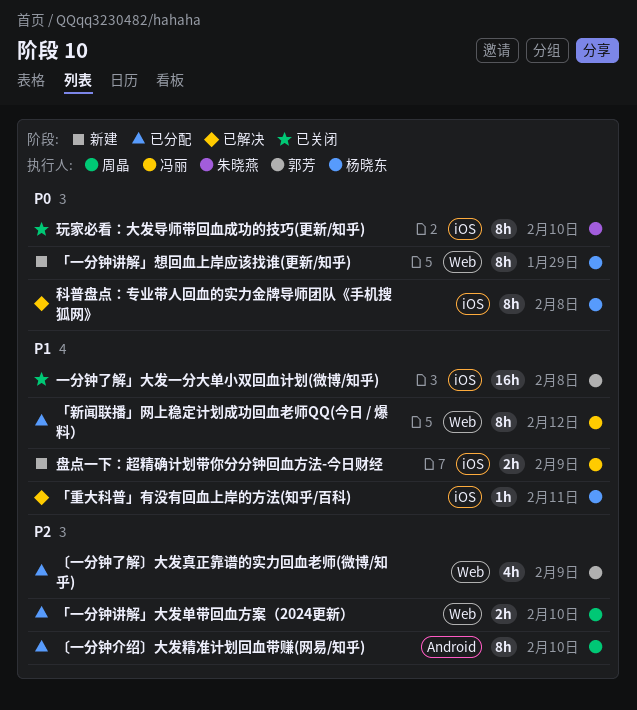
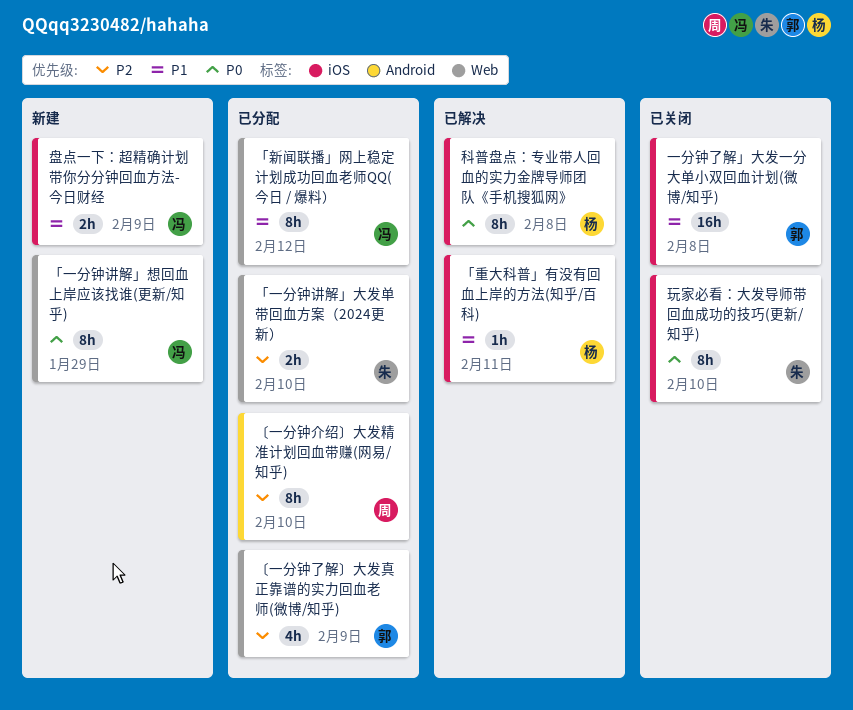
「一分钟讲解」大发单带回血方案（2024更新）, owner: 周晶 -> 朱晓燕
「一分钟讲解」想回血上岸应该找谁(更新/知乎), owner: 杨晓东 -> 冯丽

